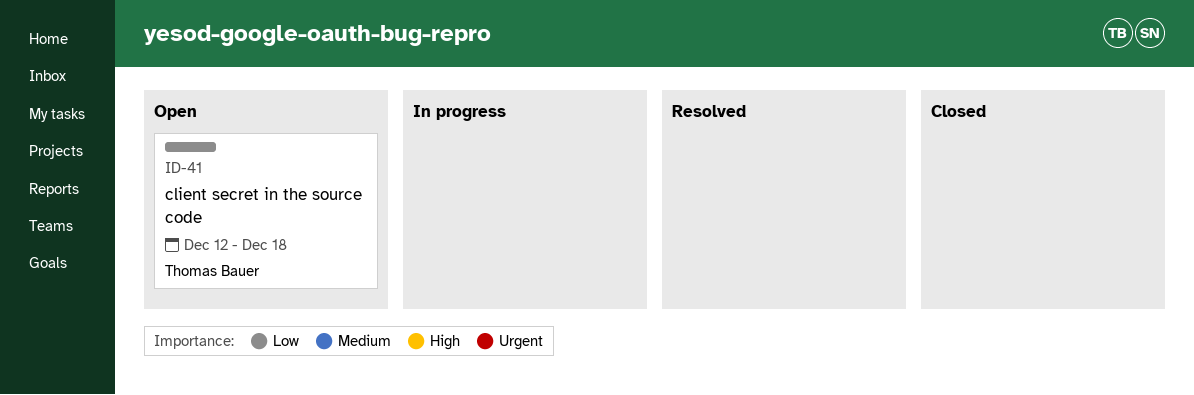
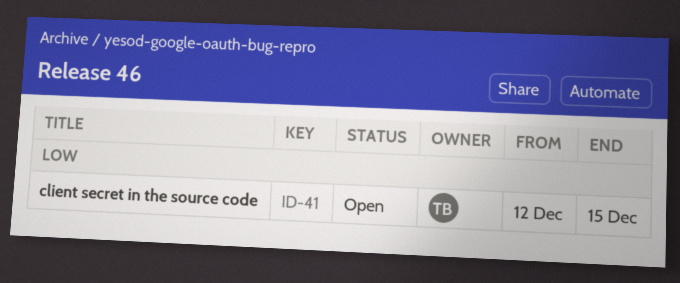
ID-41, due: Dec 18 -> Dec 15

